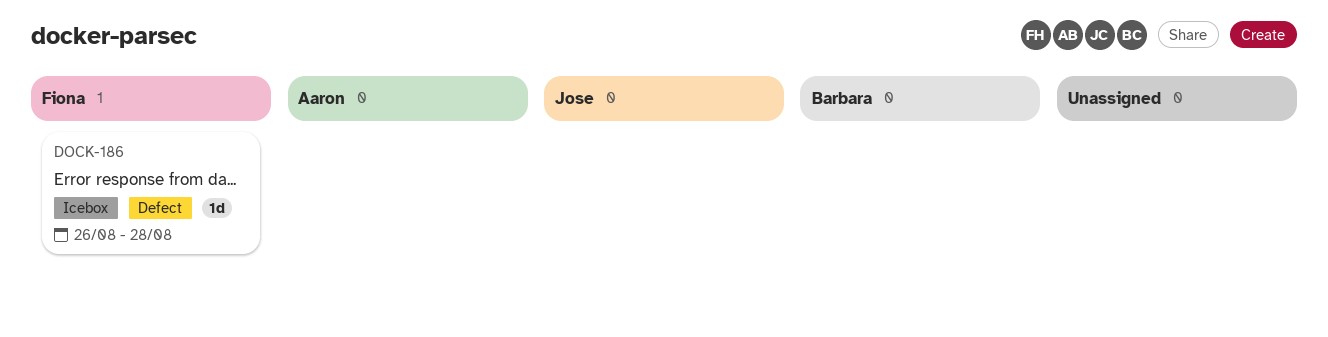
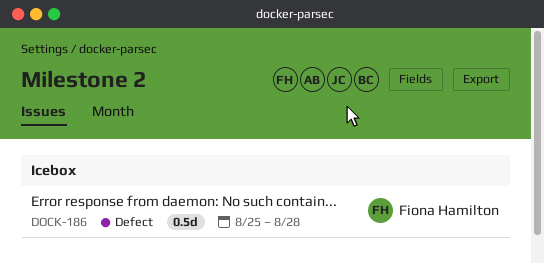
DOCK-186, estimate: 1d -> 0.5d
DOCK-186, start: Aug 26 -> Aug 25

